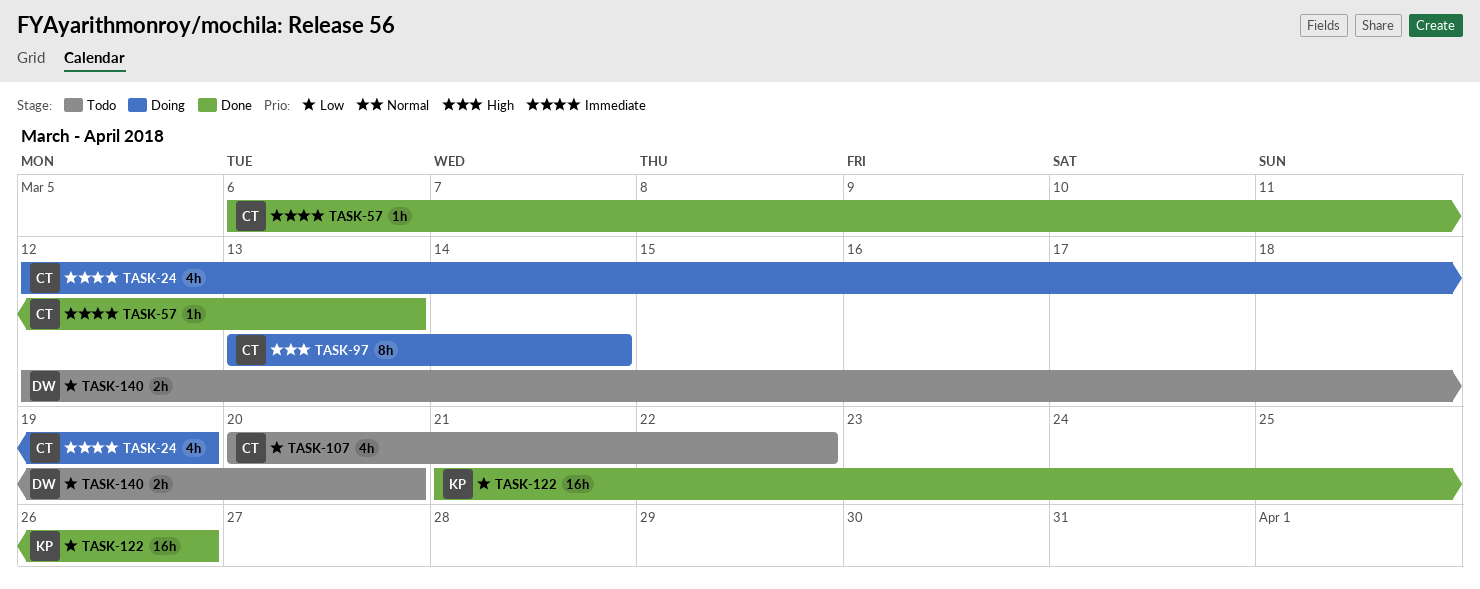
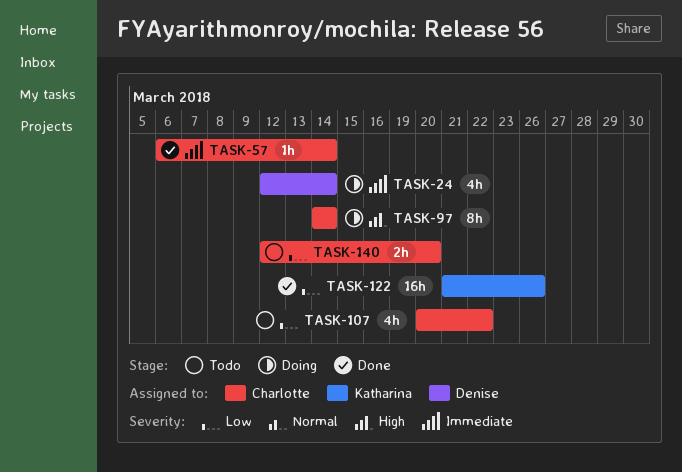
TASK-24, owner: Charlotte -> Denise
TASK-24, due: Mar 19 -> Mar 14
TASK-57, due: Mar 13 -> Mar 14
TASK-97, start: Mar 13 -> Mar 14
TASK-140, owner: Denise -> Charlotte

